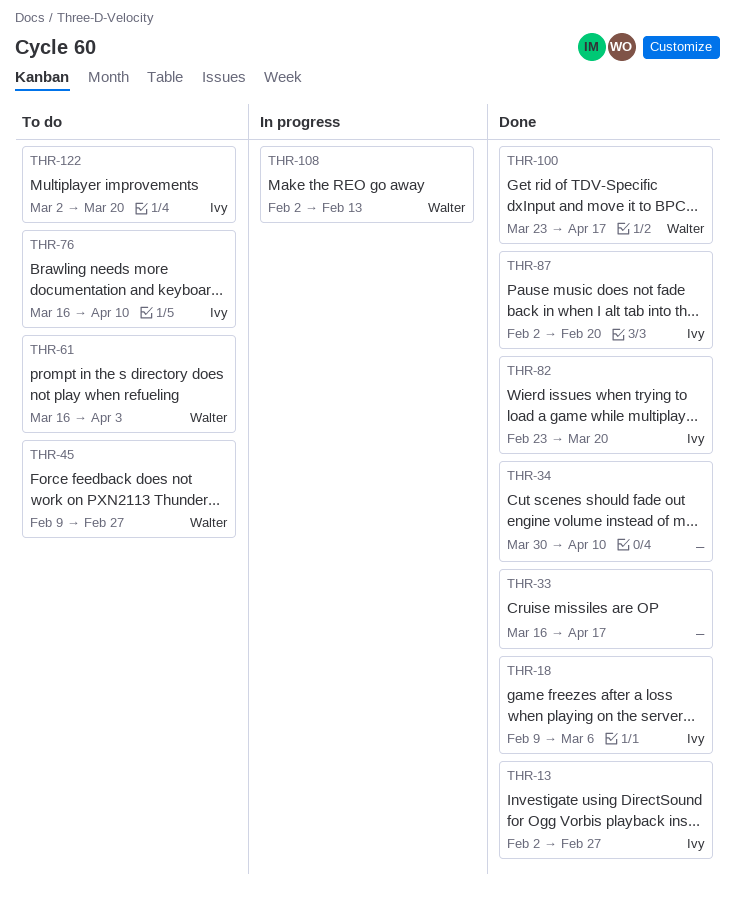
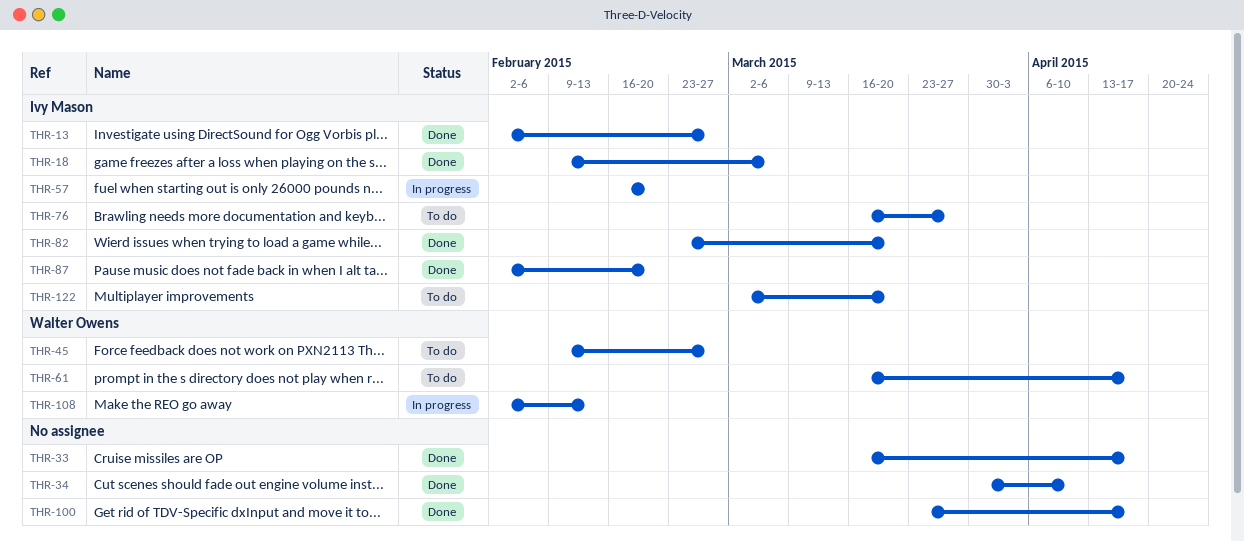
THR-57: none -> present
THR-61, due: Apr 3 -> Apr 17
THR-76, due: Apr 10 -> Mar 27
THR-100, owner: Walter Owens -> none

